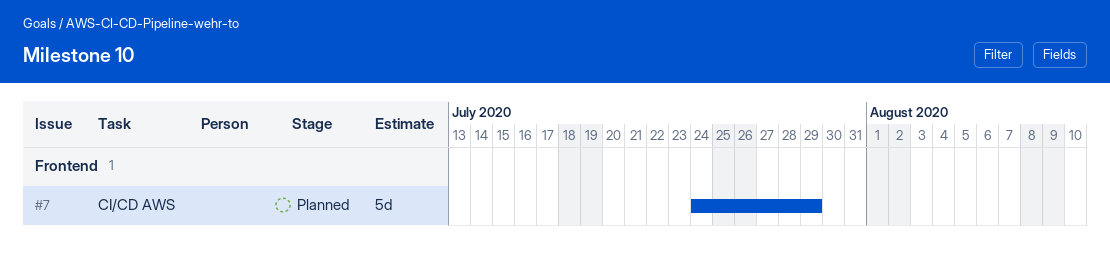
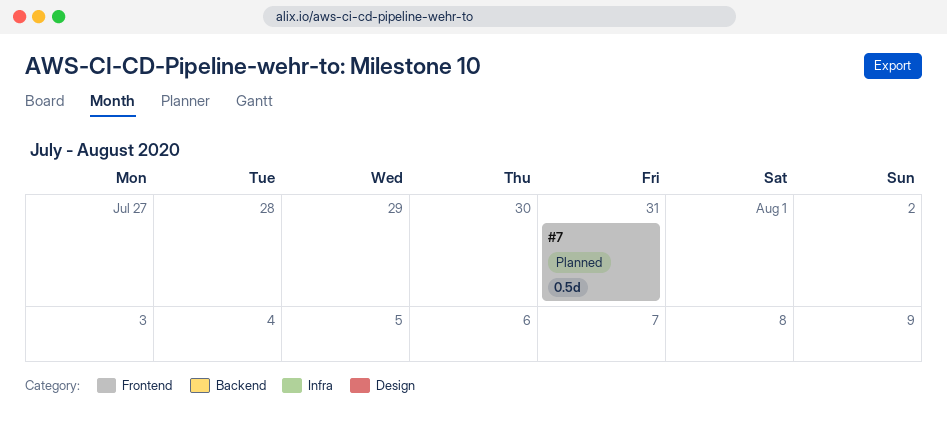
#7, estimate: 5d -> 0.5d
#7, due: Jul 29 -> Jul 31

